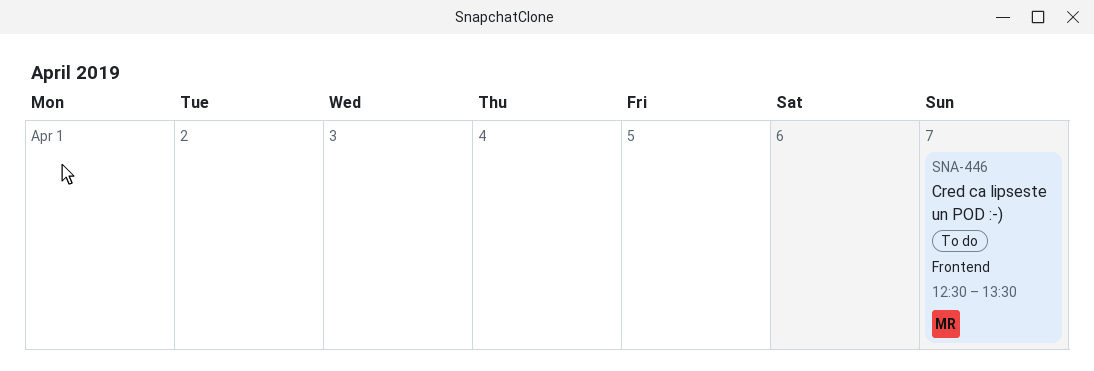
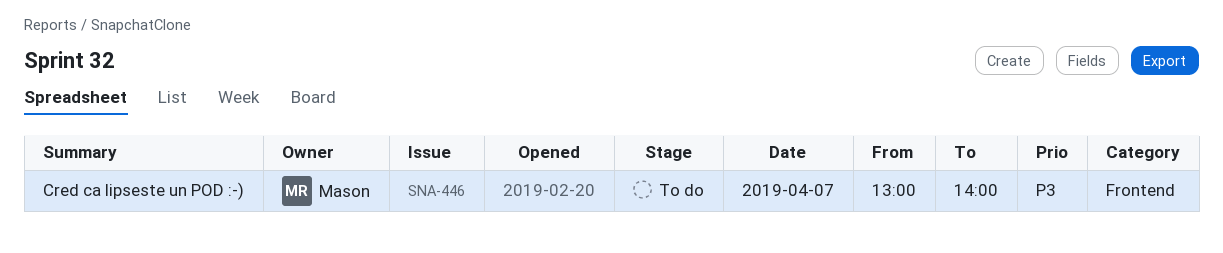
SNA-446, begins: 12:30 -> 13:00
SNA-446, ends: 13:30 -> 14:00

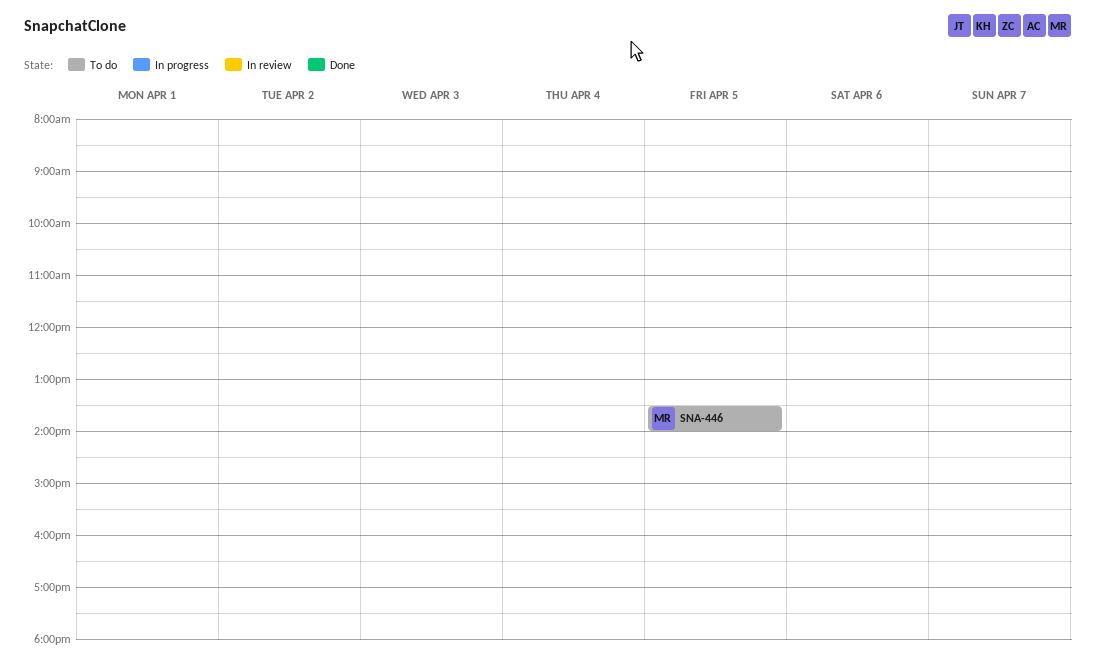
SNA-446, day: Apr 7 -> Apr 5
SNA-446, begins: 13:00 -> 13:30

